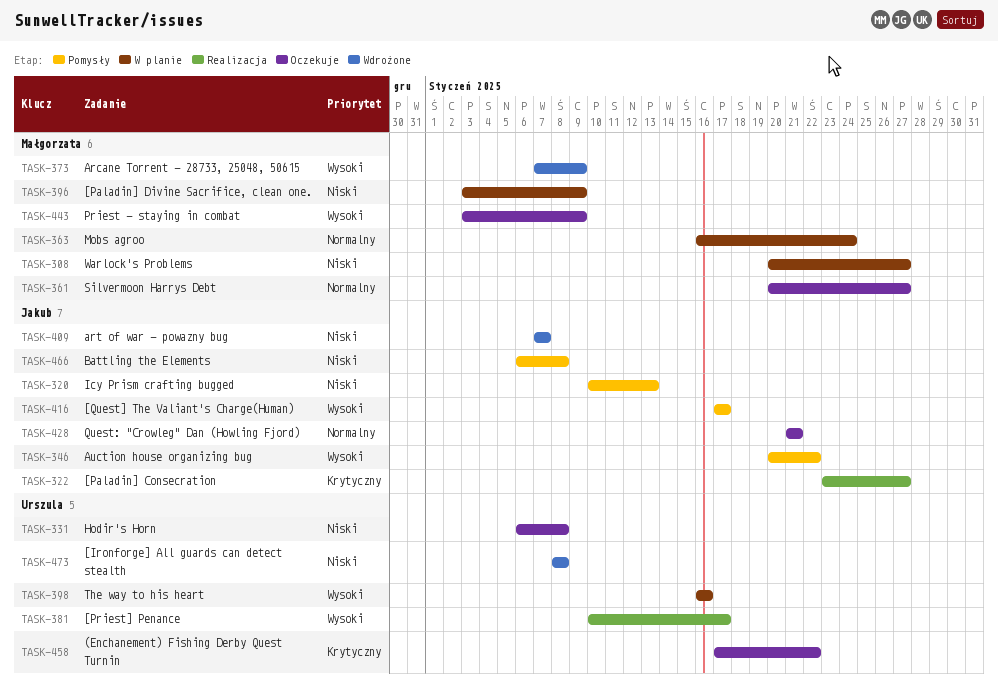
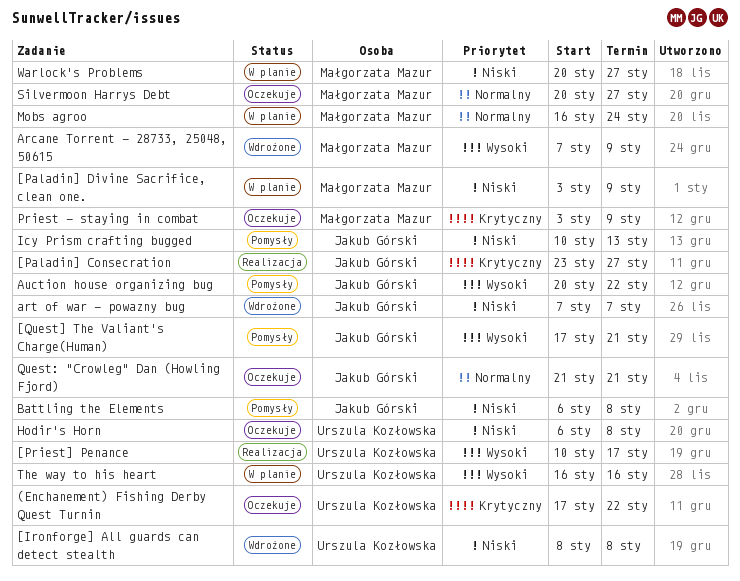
[Quest] The Valiant's Charge(Human), due: Jan 17 -> Jan 21
Priest - staying in combat, priority: Wysoki -> Krytyczny

